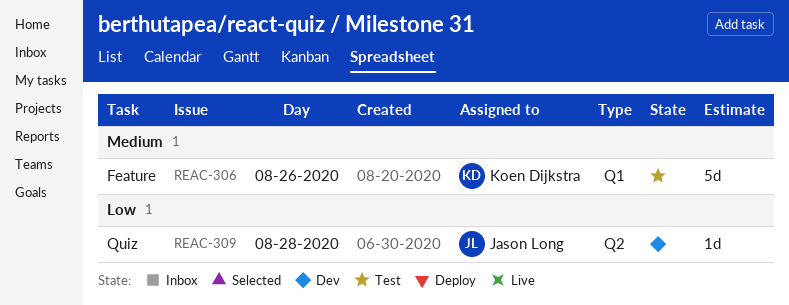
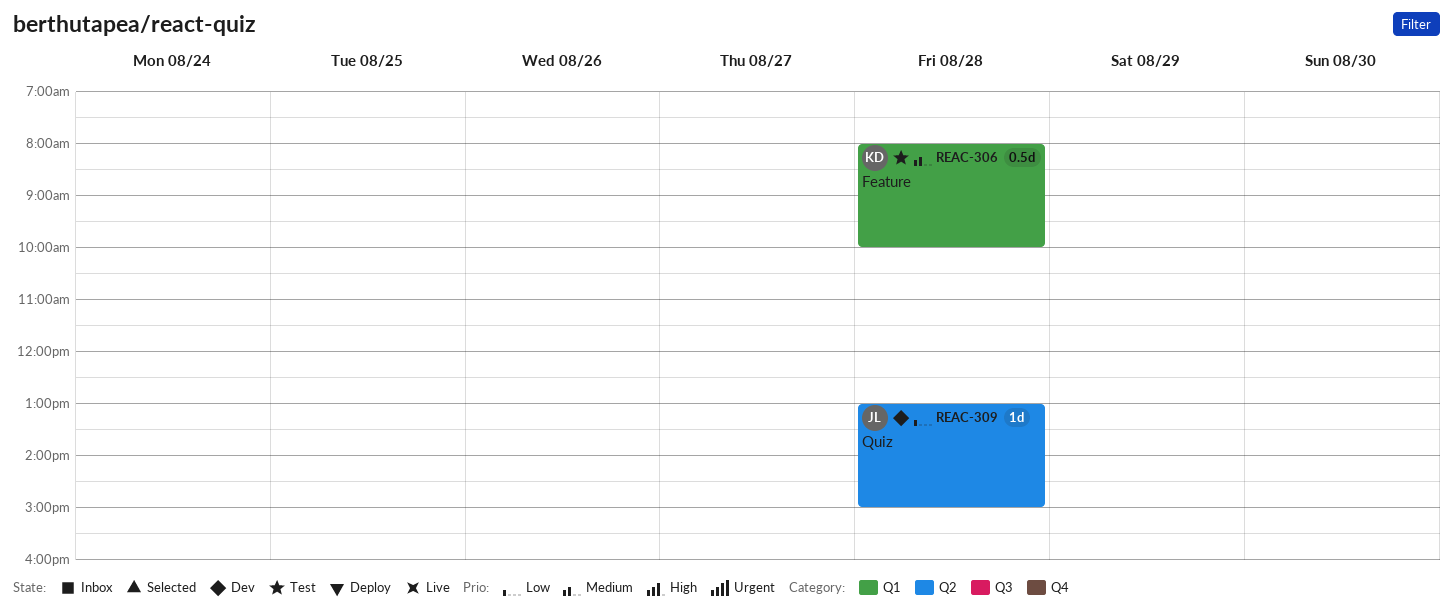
REAC-306, estimate: 5d -> 0.5d
REAC-306, day: Aug 26 -> Aug 28

